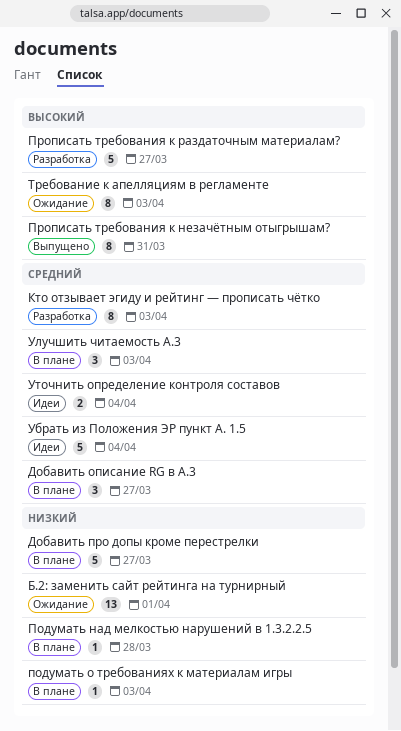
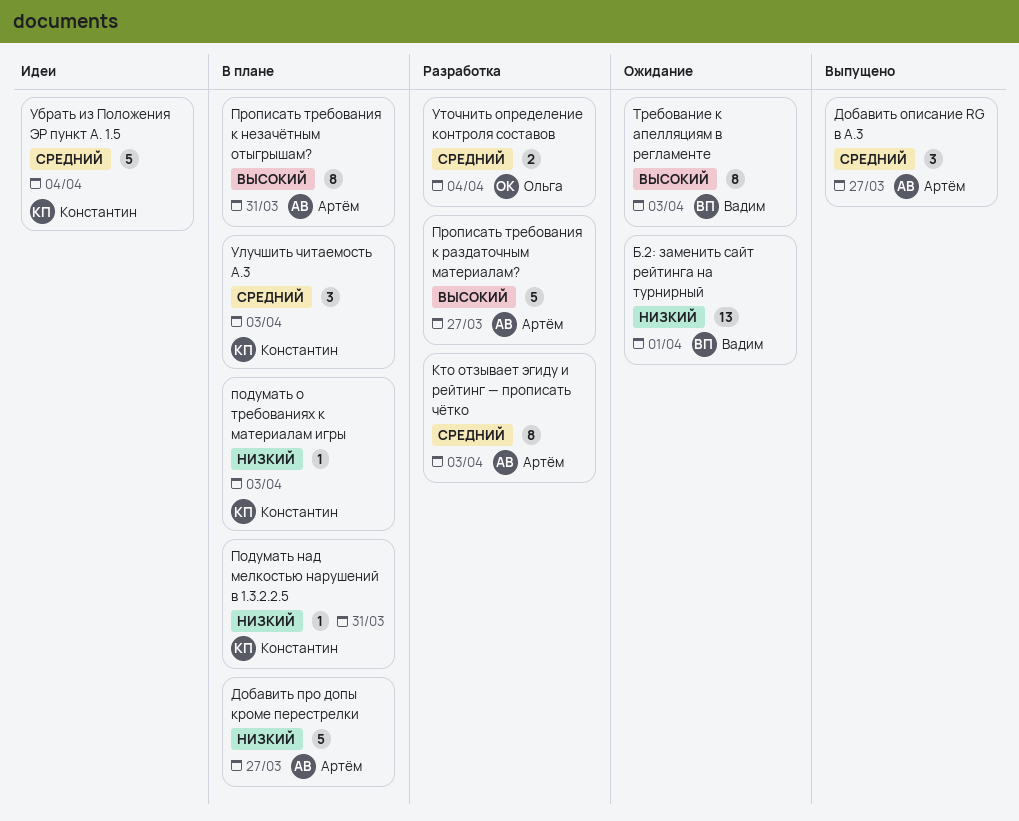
Добавить описание RG в A.3, status: В плане -> Выпущено
Подумать над мелкостью нарушений в 1.3.2.2.5, due: Mar 28 -> Mar 31
Прописать требования к незачётным отыгрышам?, status: Выпущено -> В плане
Уточнить определение контроля составов, status: Идеи -> Разработка

